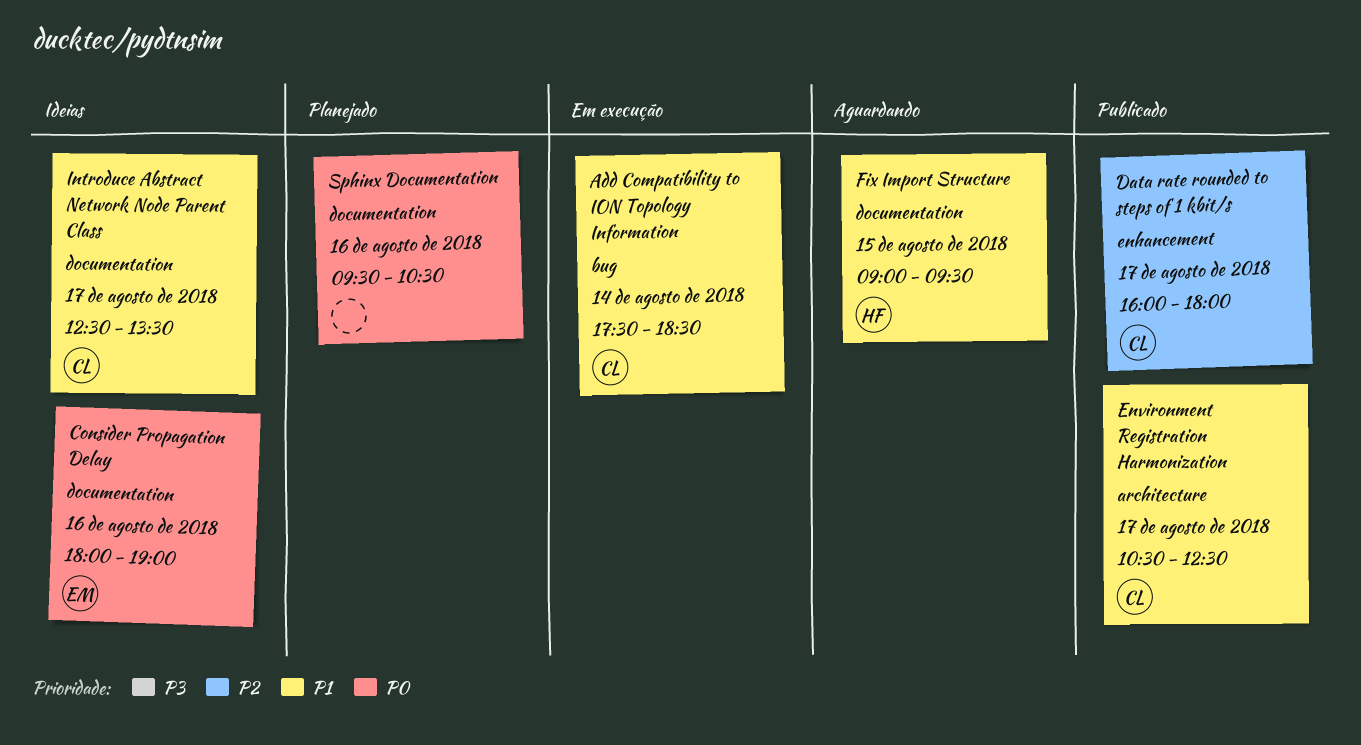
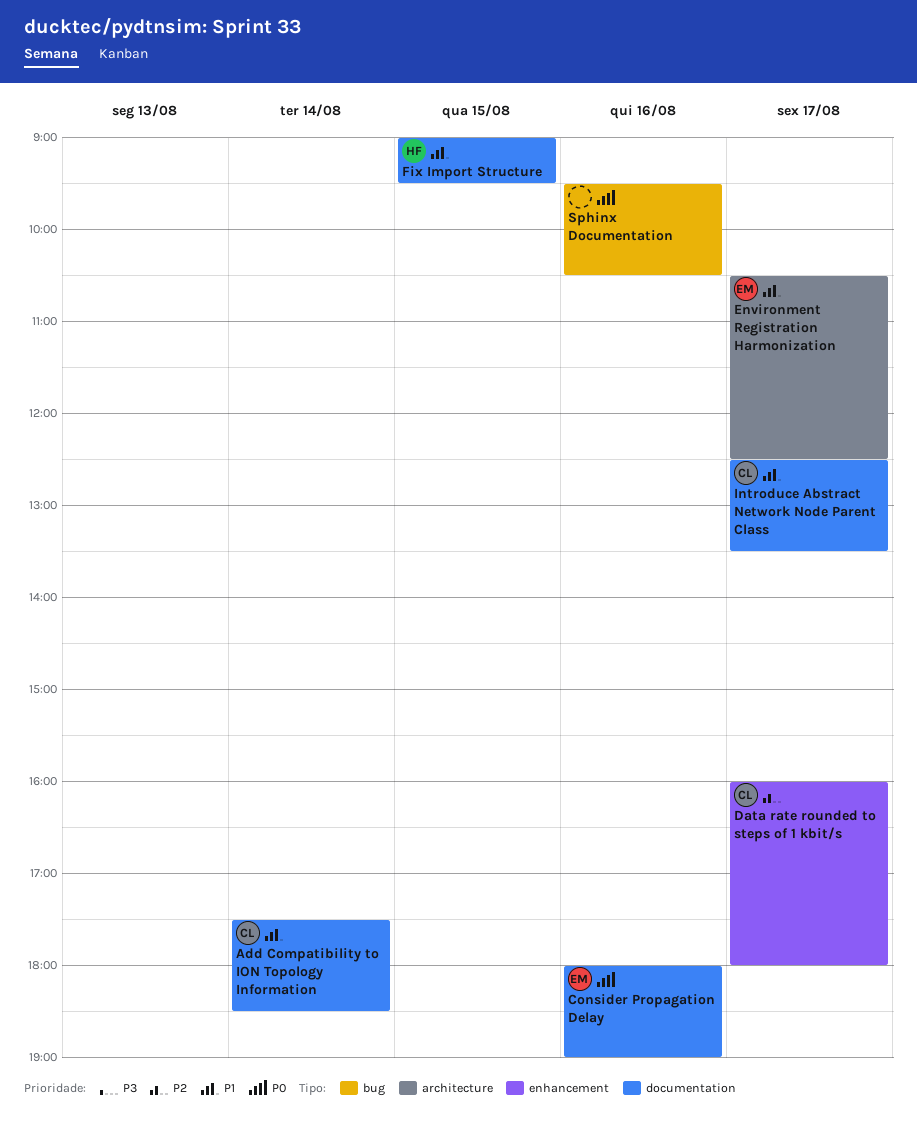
Add Compatibility to ION Topology Information, label: bug -> documentation
Environment Registration Harmonization, owner: CL -> EM
Sphinx Documentation, label: documentation -> bug

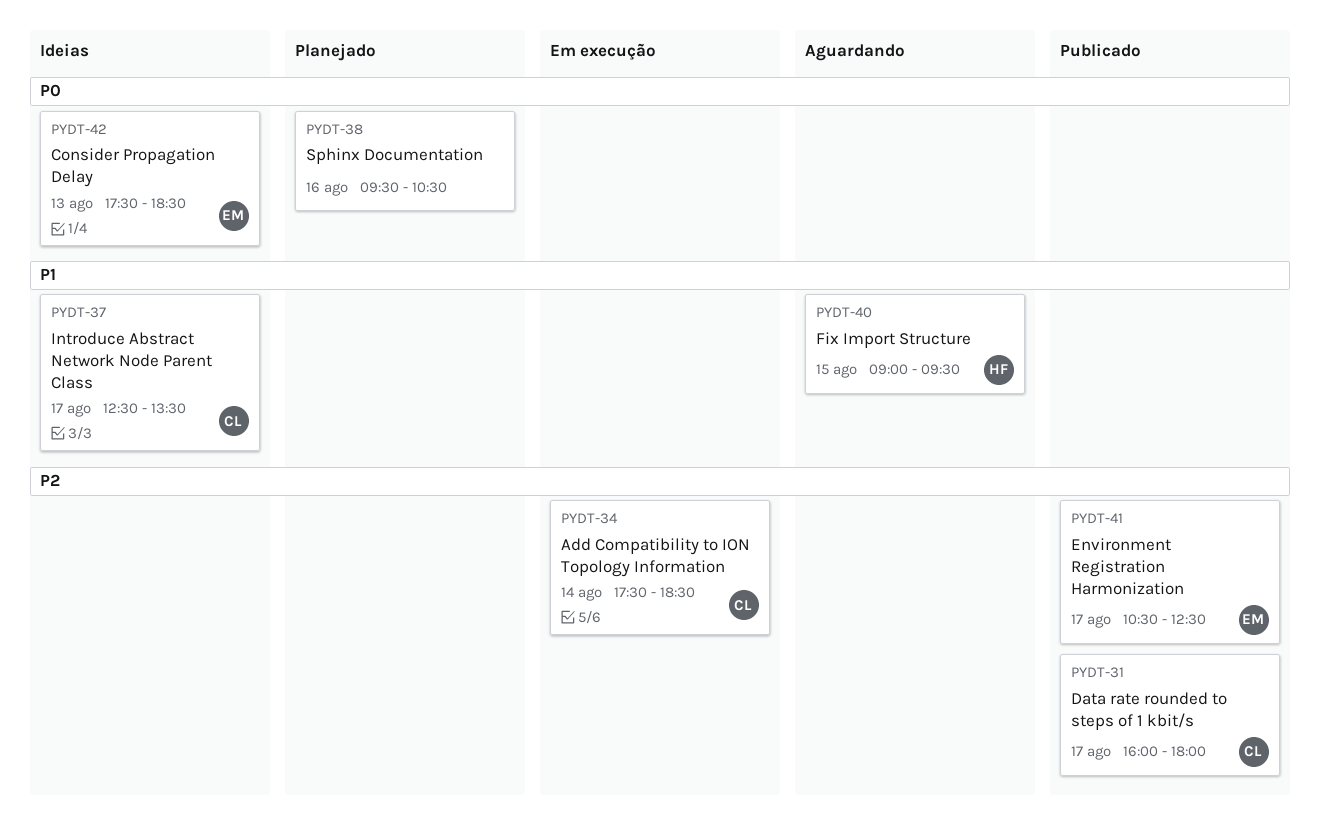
Add Compatibility to ION Topology Information, priority: P1 -> P2
Consider Propagation Delay, day: Aug 16 -> Aug 13
Consider Propagation Delay, begins: 18:00 -> 17:30
Consider Propagation Delay, ends: 19:00 -> 18:30
Environment Registration Harmonization, priority: P1 -> P2

